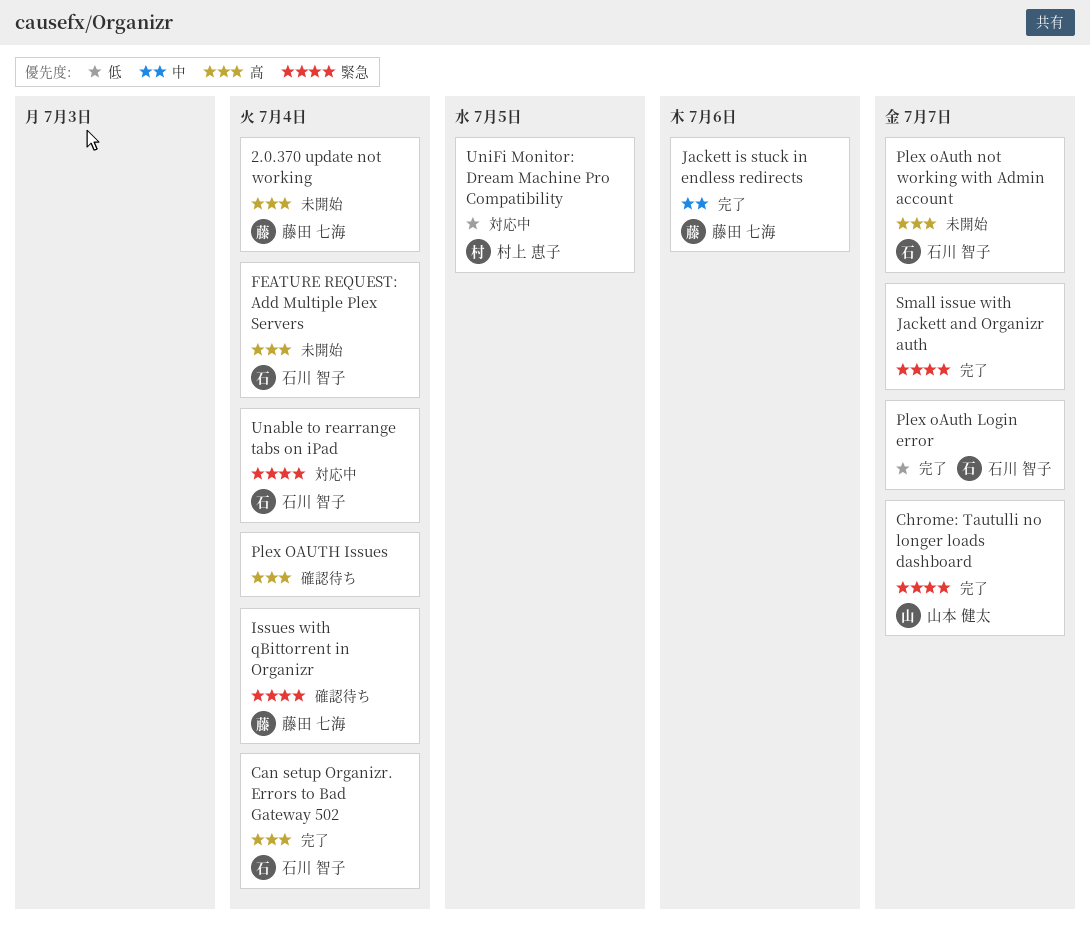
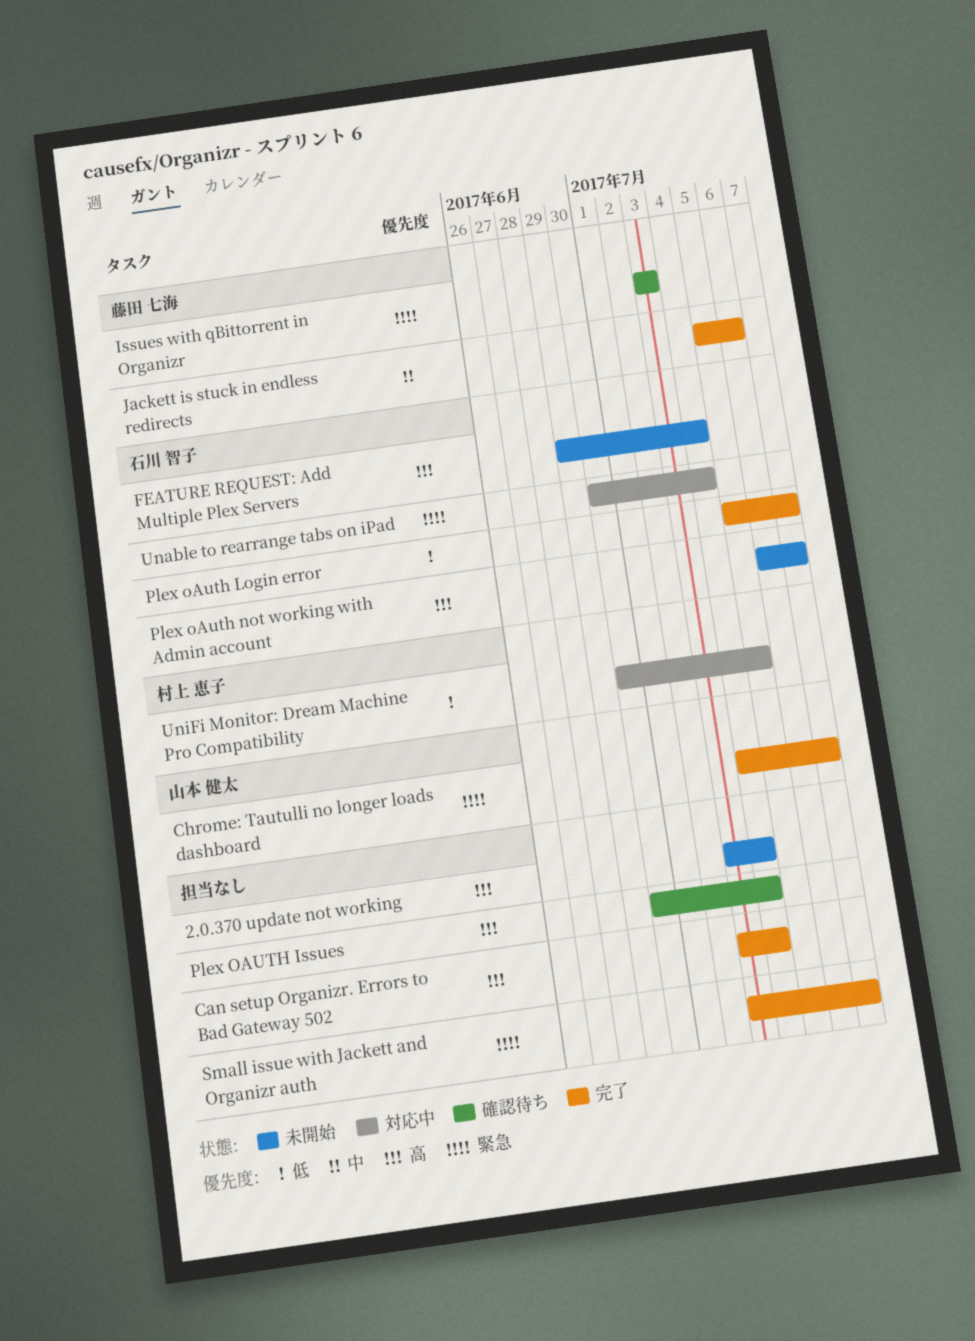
2.0.370 update not working, owner: 藤田 七海 -> none
Can setup Organizr. Errors to Bad Gateway 502, owner: 石川 智子 -> none
Issues with qBittorrent in Organizr, due: Jul 4 -> Jul 3

